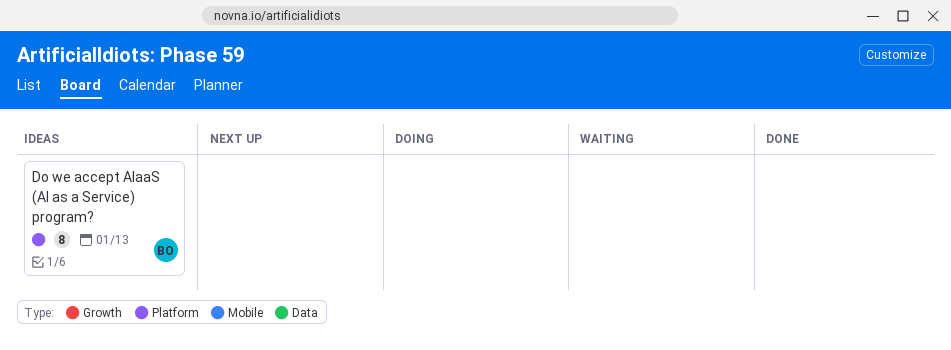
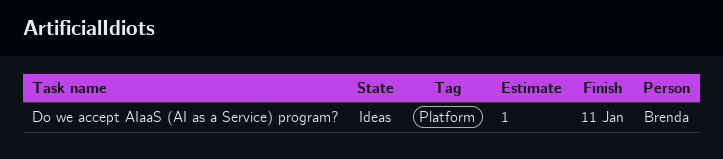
Do we accept AIaaS (AI as a Service) program?, estimate: 8 -> 1
Do we accept AIaaS (AI as a Service) program?, due: Jan 13 -> Jan 11

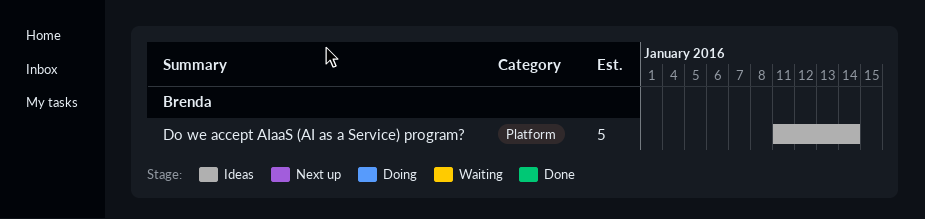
Do we accept AIaaS (AI as a Service) program?, estimate: 1 -> 5
Do we accept AIaaS (AI as a Service) program?, due: Jan 11 -> Jan 14

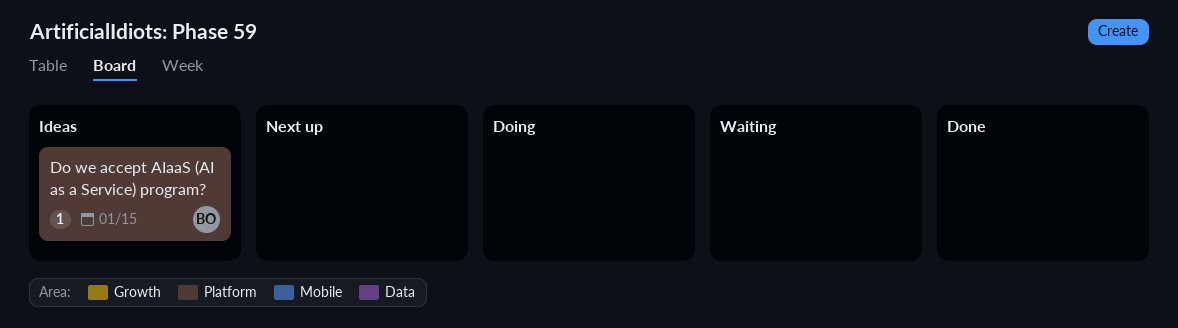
Do we accept AIaaS (AI as a Service) program?, estimate: 5 -> 1
Do we accept AIaaS (AI as a Service) program?, due: Jan 14 -> Jan 15

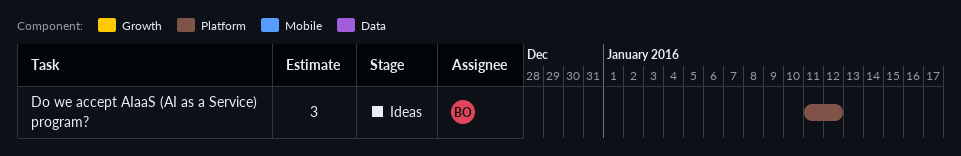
Do we accept AIaaS (AI as a Service) program?, estimate: 1 -> 3
Do we accept AIaaS (AI as a Service) program?, due: Jan 15 -> Jan 12

